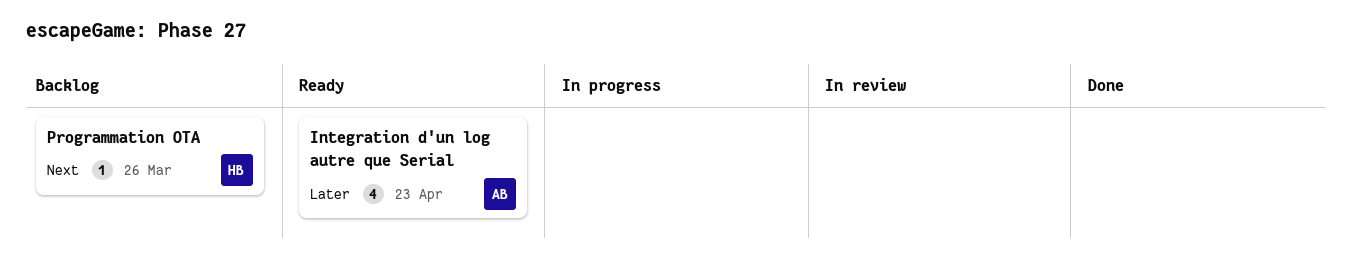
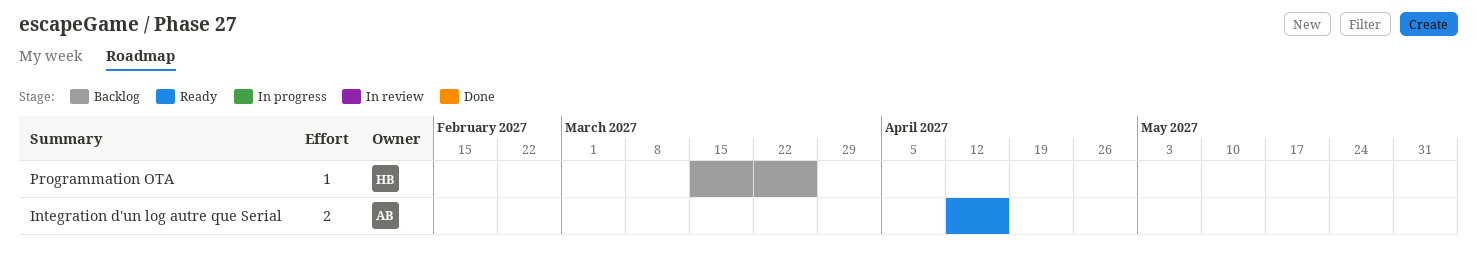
Integration d'un log autre que Serial, estimate: 4 -> 2
Integration d'un log autre que Serial, due: Apr 23 -> Apr 16

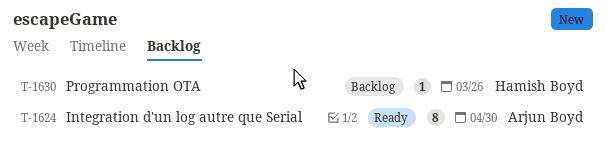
Integration d'un log autre que Serial, estimate: 2 -> 8
Integration d'un log autre que Serial, due: Apr 16 -> Apr 30

